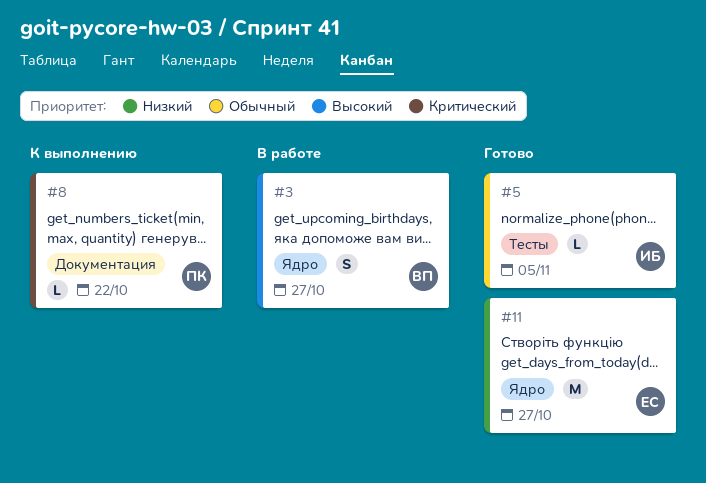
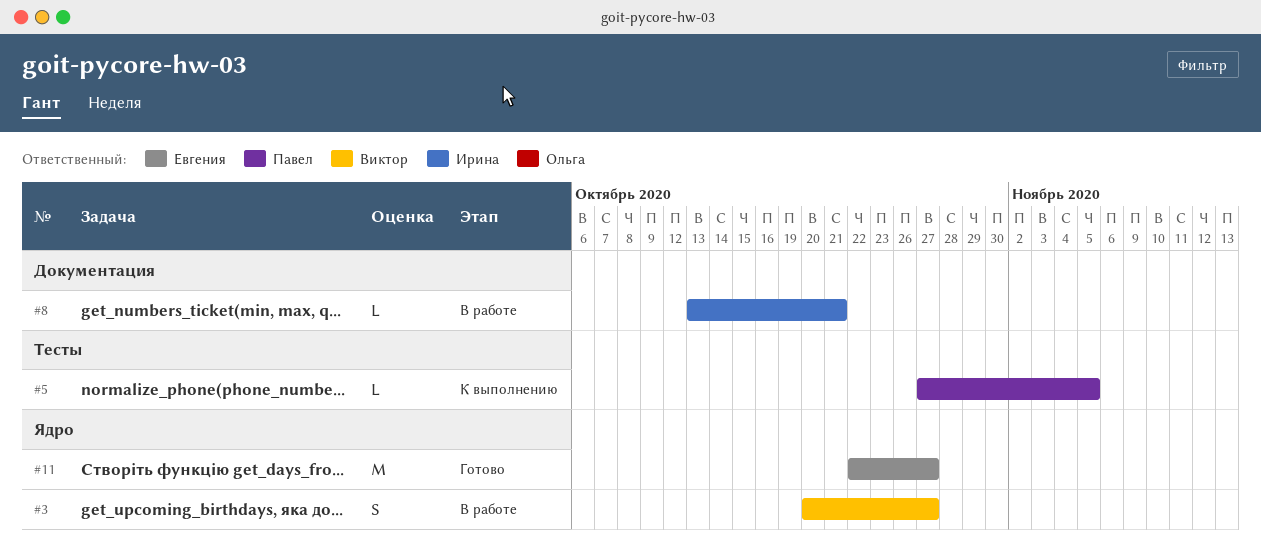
#5, status: Готово -> К выполнению
#5, owner: Ирина -> Павел
#8, status: К выполнению -> В работе
#8, owner: Павел -> Ирина
#8, due: Oct 22 -> Oct 21

